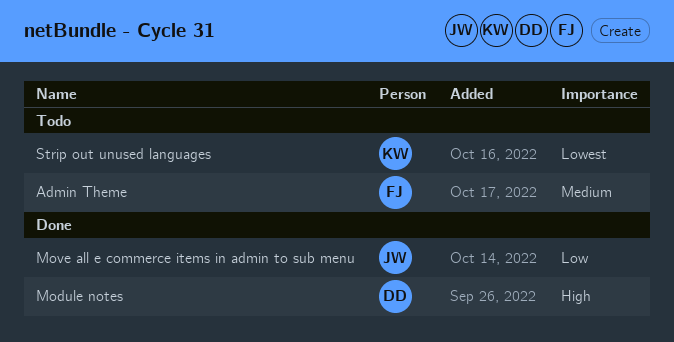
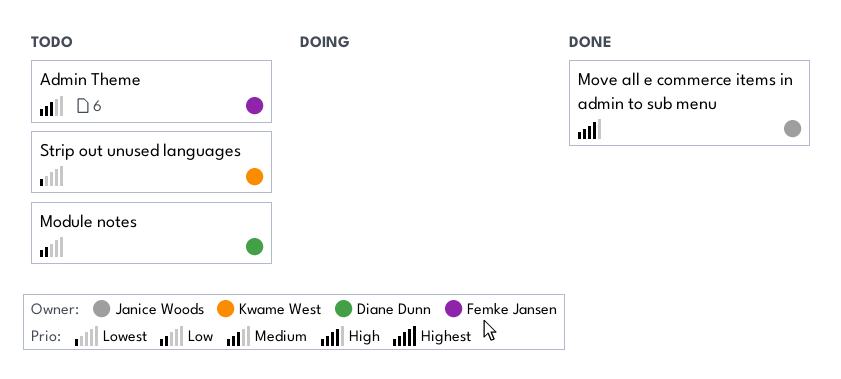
Module notes, status: Done -> Todo
Module notes, priority: High -> Low
Move all e commerce items in admin to sub menu, priority: Low -> High

